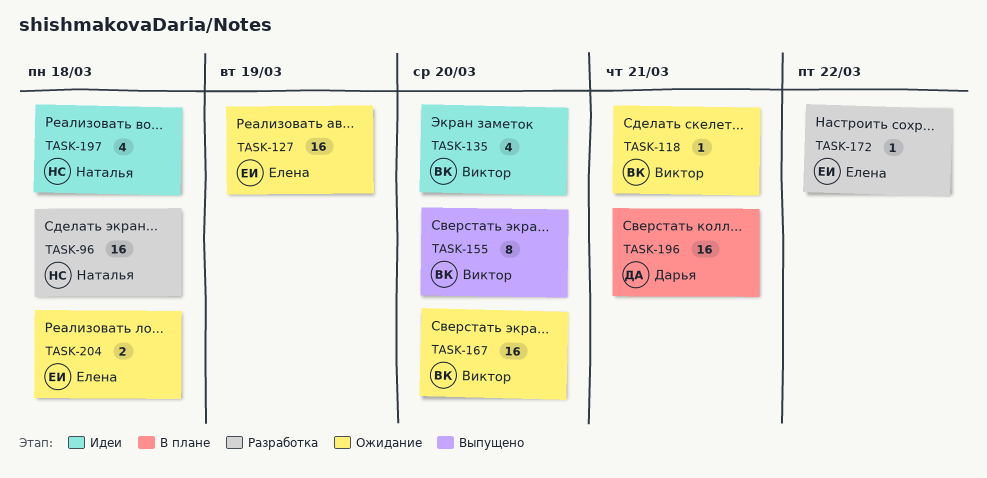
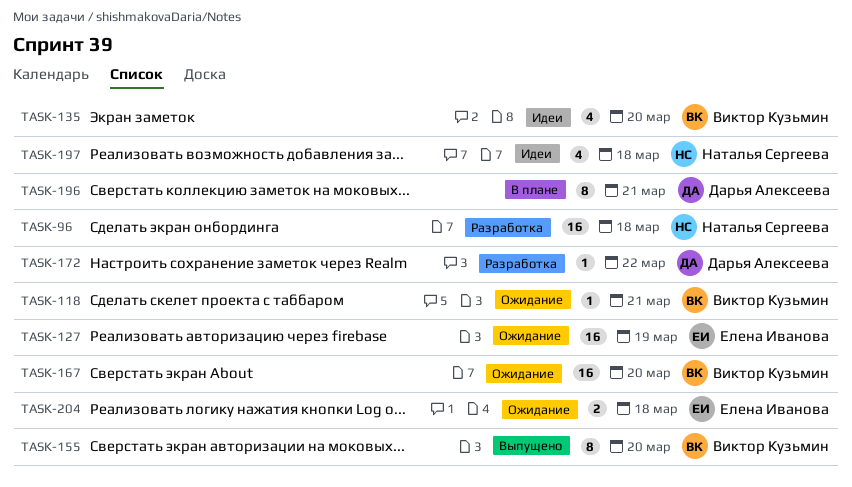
TASK-172, owner: Елена Иванова -> Дарья Алексеева
TASK-196, estimate: 16 -> 8

